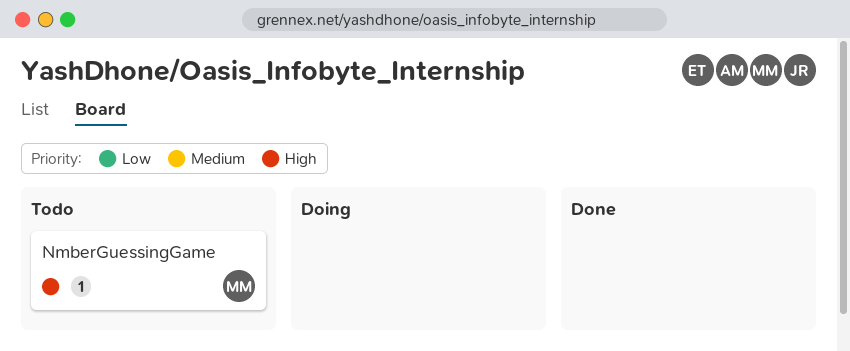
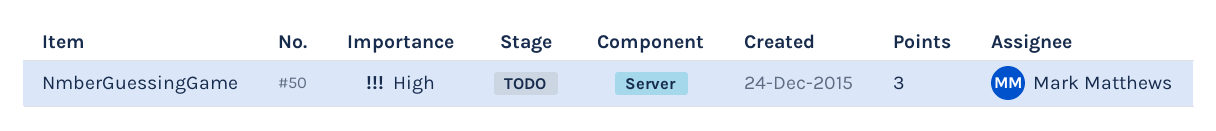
NmberGuessingGame, estimate: 1 -> 3

